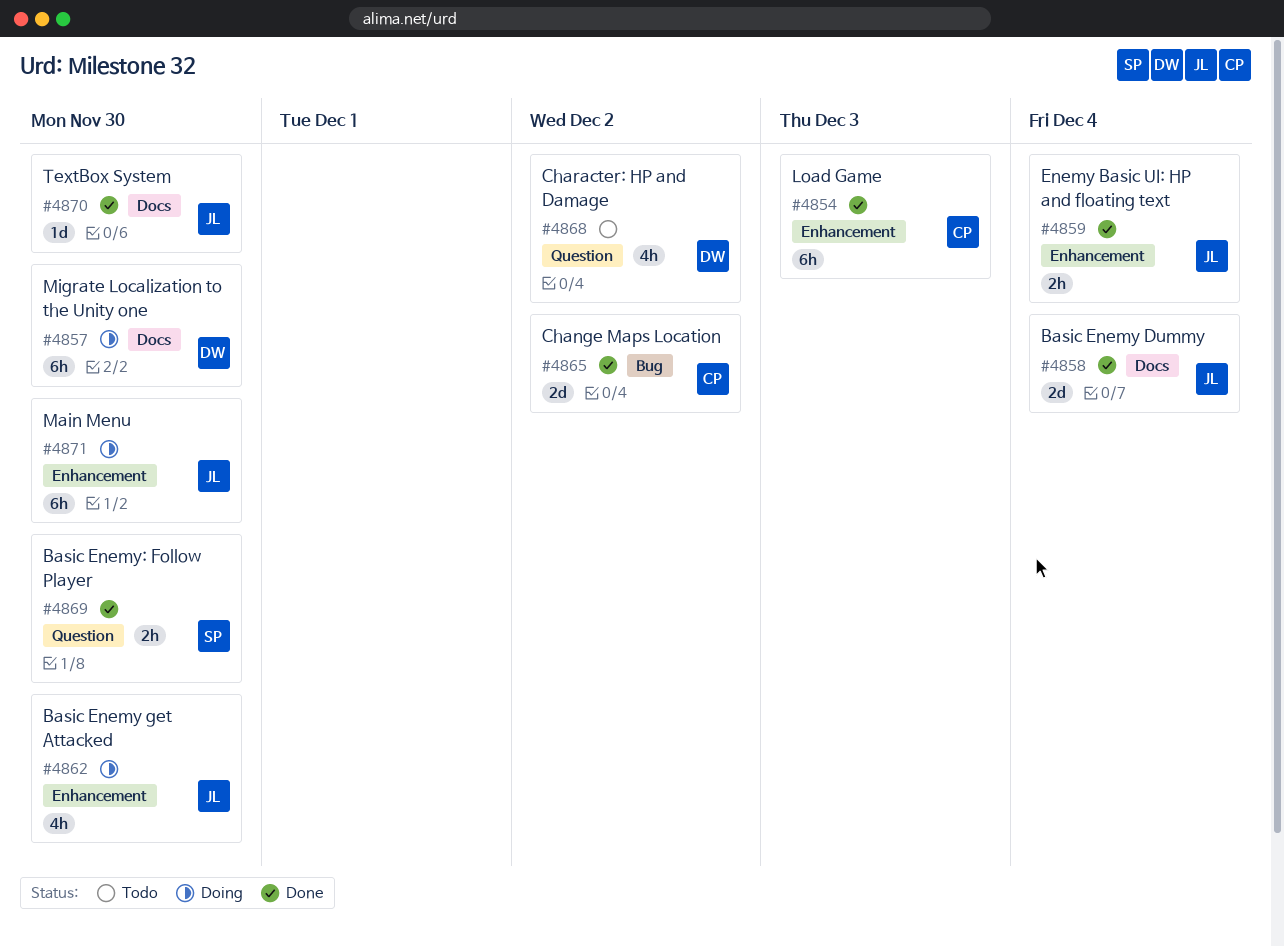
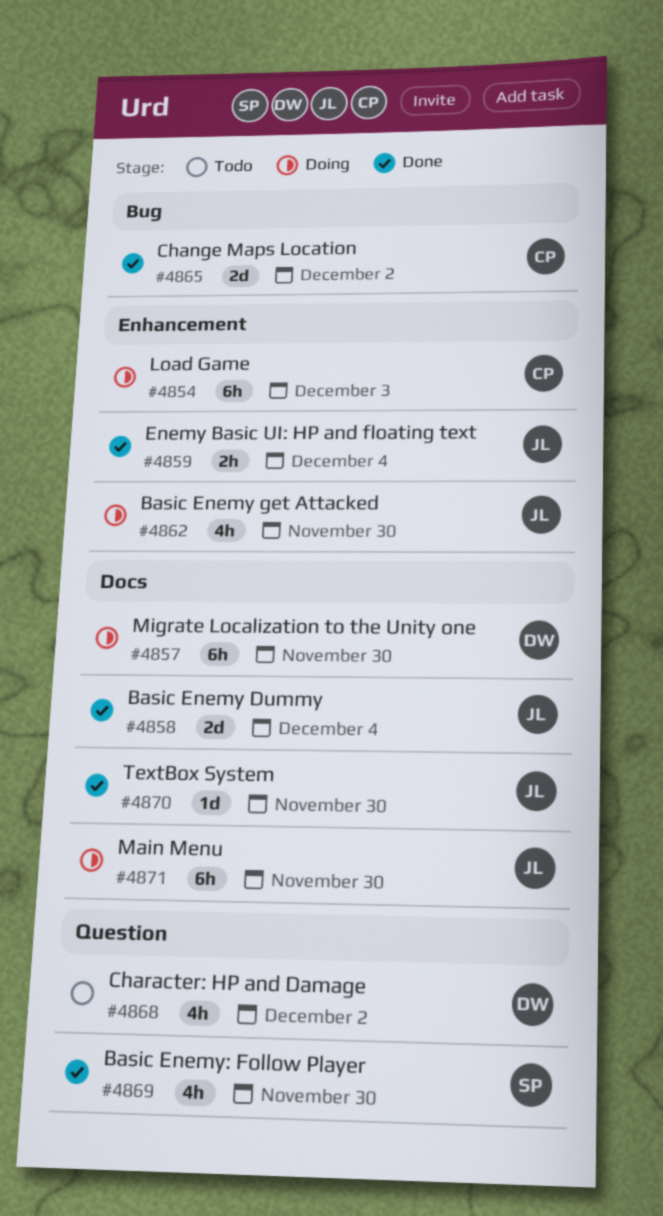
#4854, status: Done -> Doing
#4869, estimate: 2h -> 4h
#4871, label: Enhancement -> Docs

